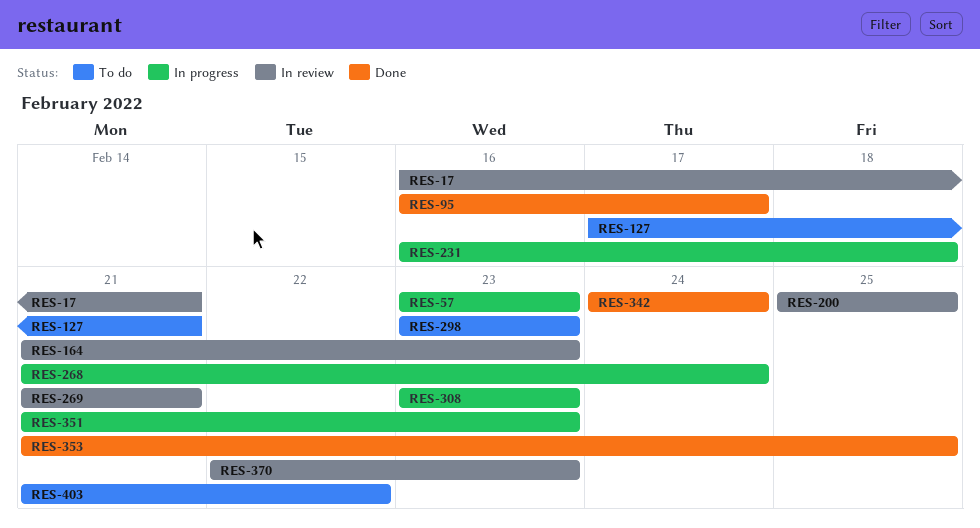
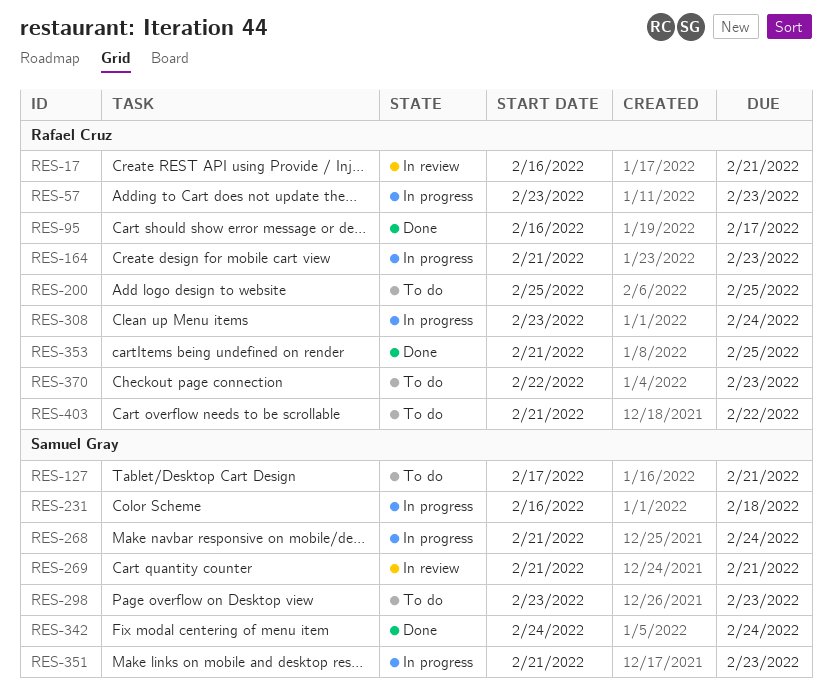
RES-164, status: In review -> In progress
RES-200, status: In review -> To do
RES-308, due: Feb 23 -> Feb 24
RES-370, status: In review -> To do

